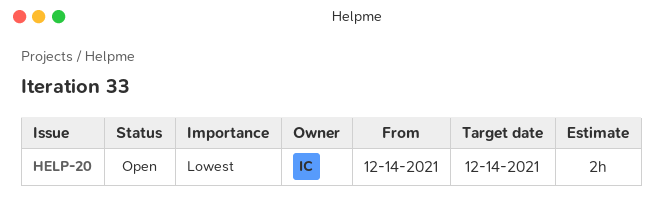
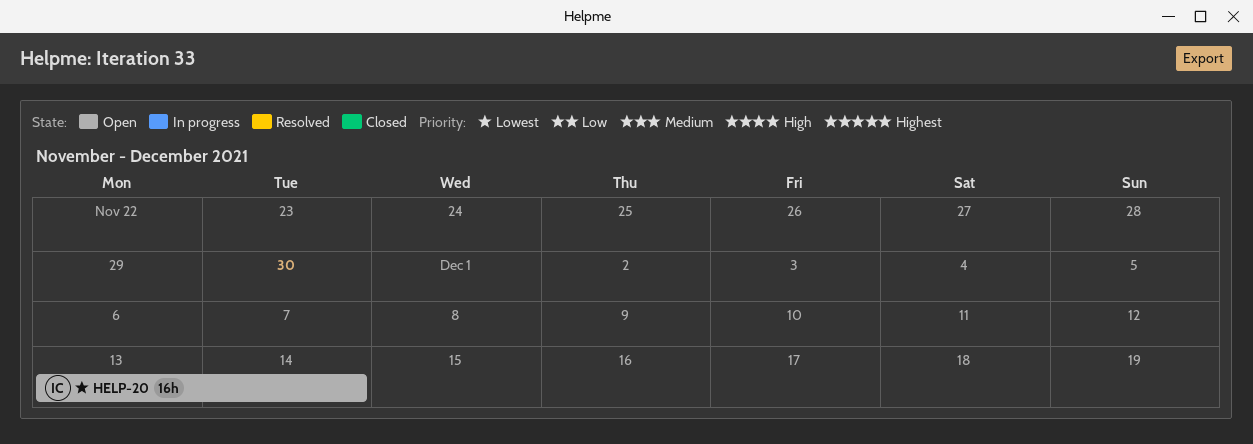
HELP-20, estimate: 2h -> 16h
HELP-20, start: Dec 14 -> Dec 13

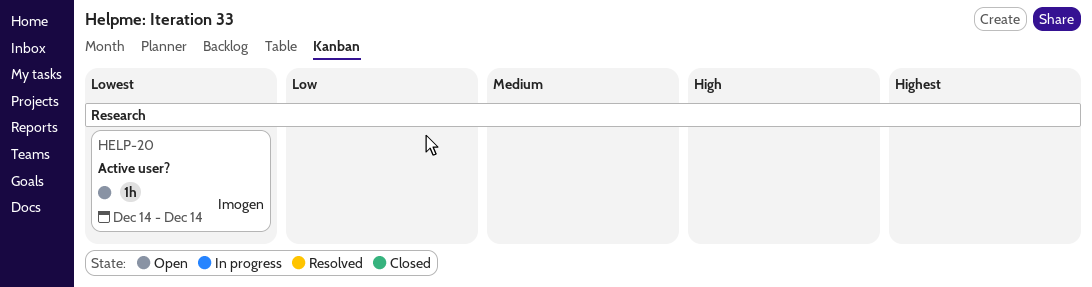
HELP-20, estimate: 16h -> 1h
HELP-20, start: Dec 13 -> Dec 14

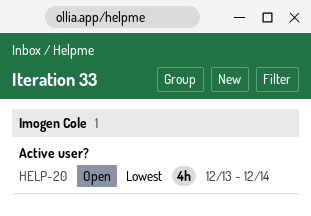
HELP-20, estimate: 1h -> 4h
HELP-20, start: Dec 14 -> Dec 13

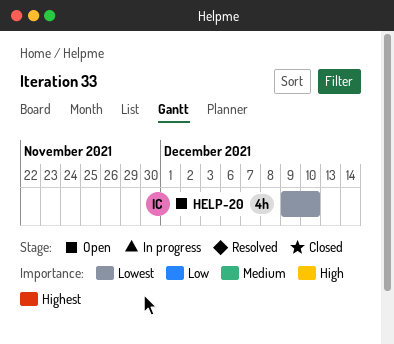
HELP-20, start: Dec 13 -> Dec 9
HELP-20, due: Dec 14 -> Dec 10

